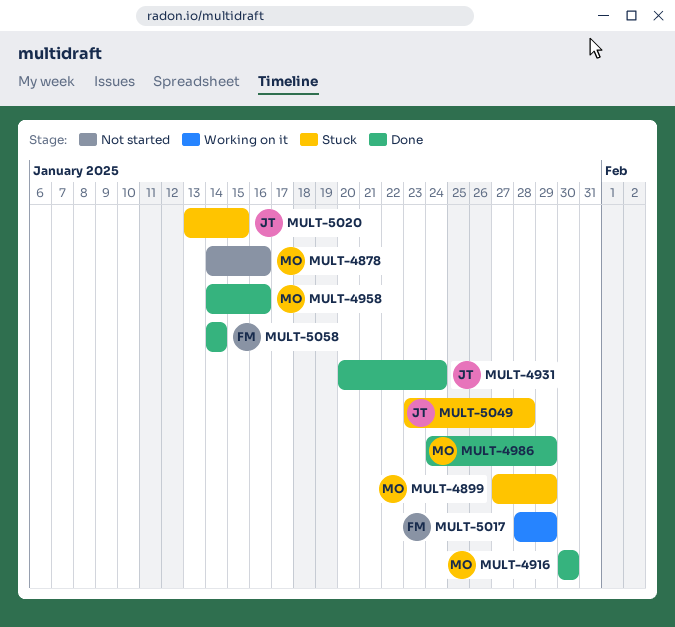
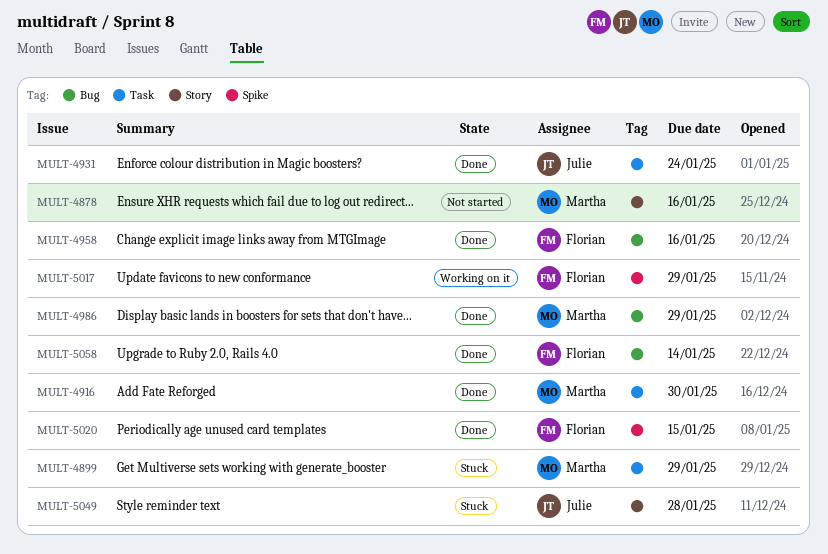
MULT-4958, owner: Martha -> Florian
MULT-5020, status: Stuck -> Done
MULT-5020, owner: Julie -> Florian

